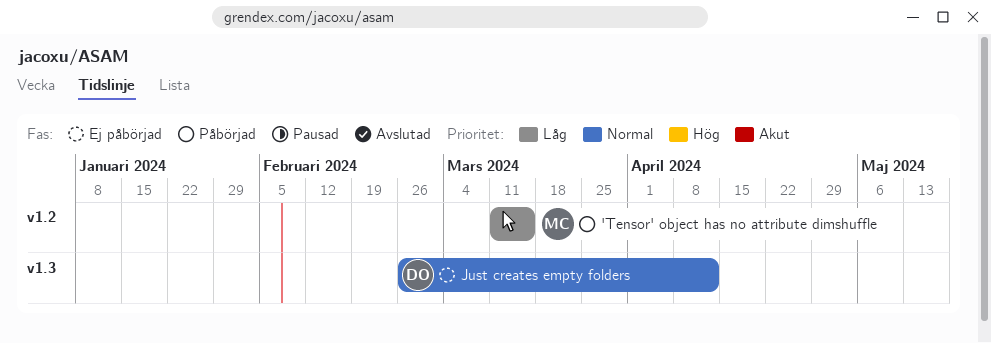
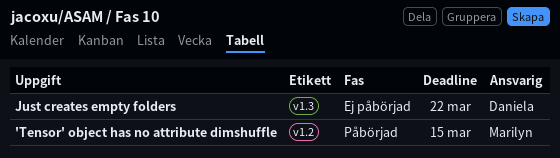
Just creates empty folders, due: Apr 12 -> Mar 22

